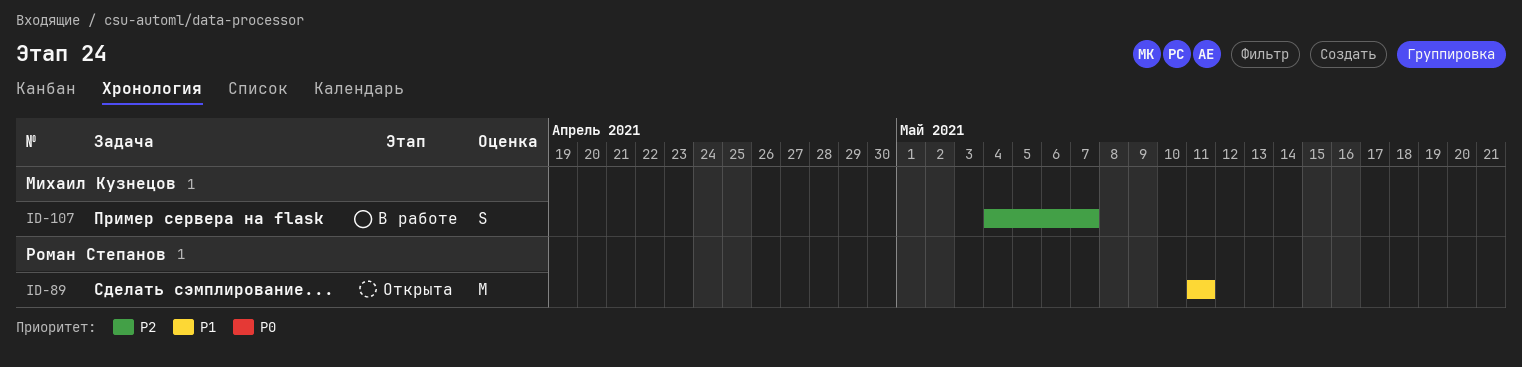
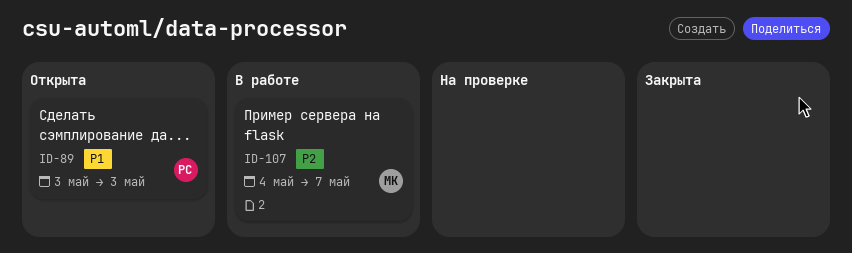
ID-89, start: May 11 -> May 3
ID-89, due: May 11 -> May 3

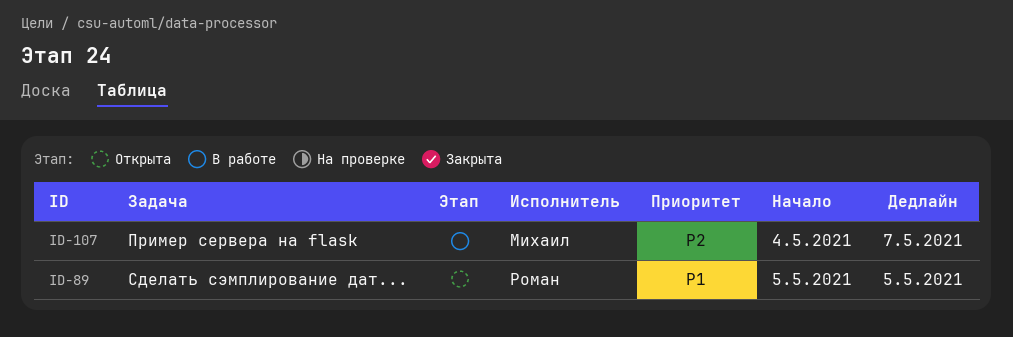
ID-89, start: May 3 -> May 5
ID-89, due: May 3 -> May 5

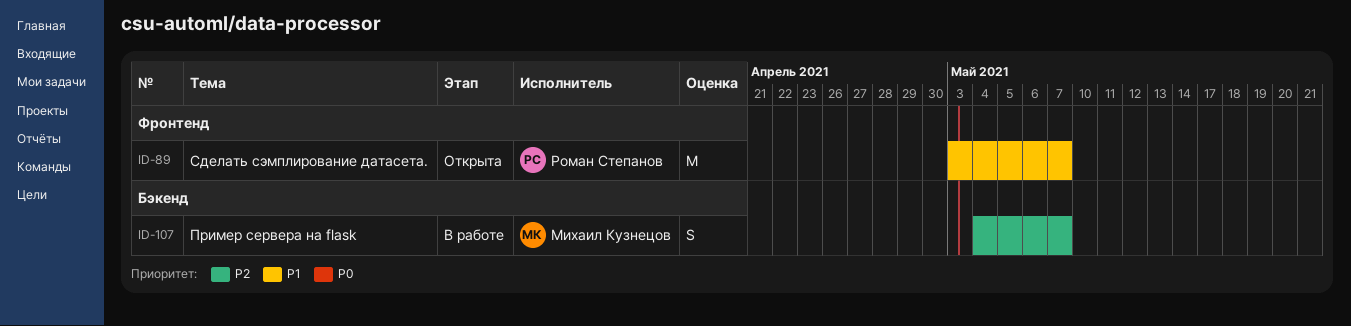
ID-89, start: May 5 -> May 3
ID-89, due: May 5 -> May 7

